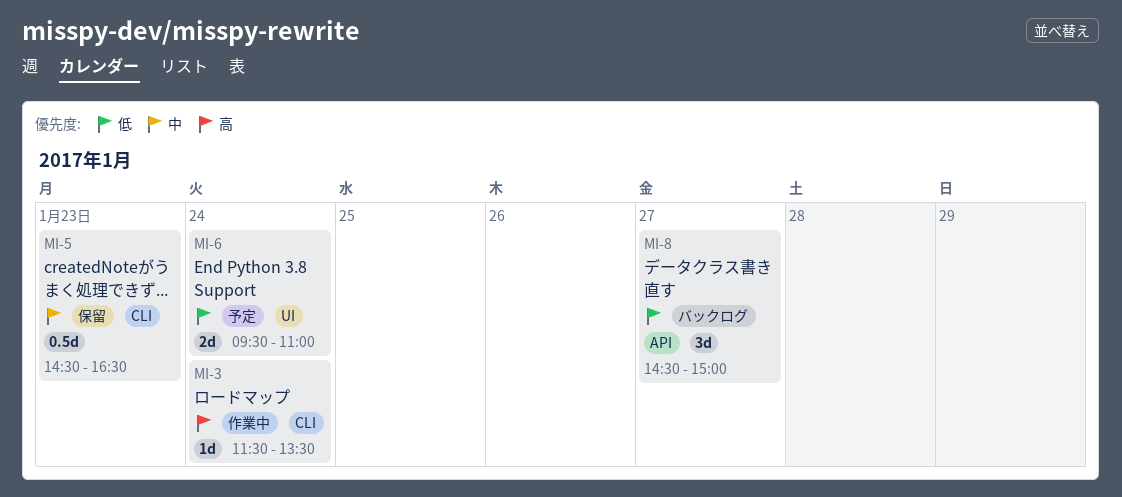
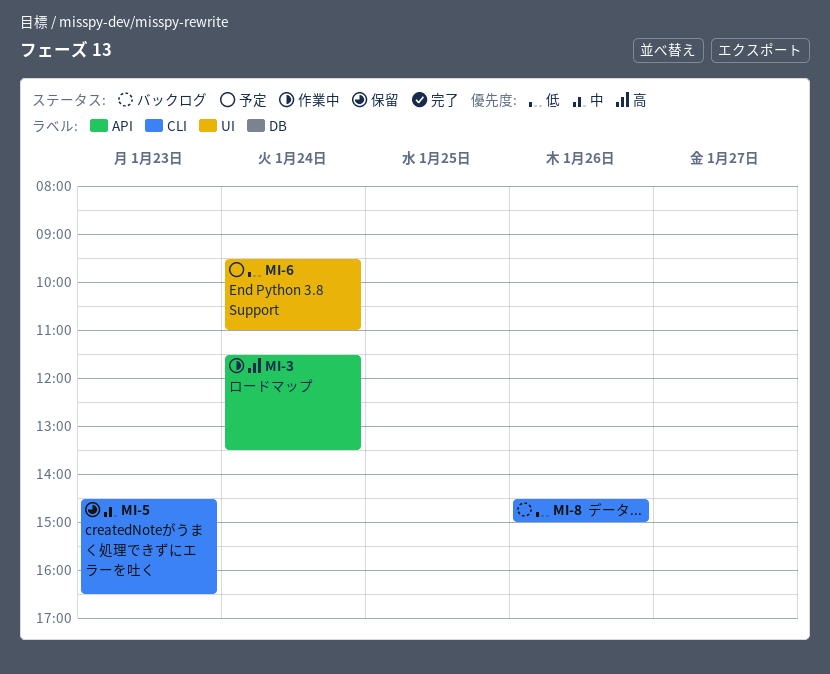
MI-3, label: CLI -> API
MI-8, label: API -> CLI
MI-8, day: Jan 27 -> Jan 26

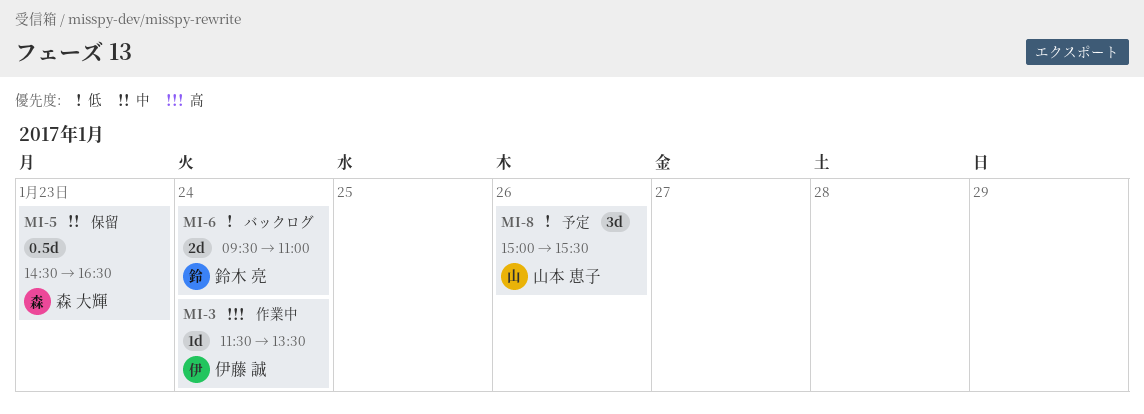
MI-6, status: 予定 -> バックログ
MI-8, status: バックログ -> 予定
MI-8, begins: 14:30 -> 15:00
MI-8, ends: 15:00 -> 15:30

